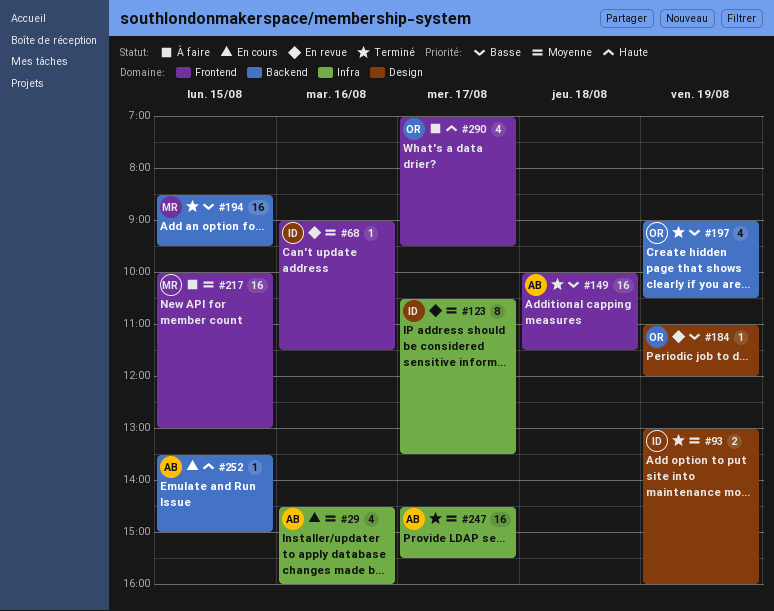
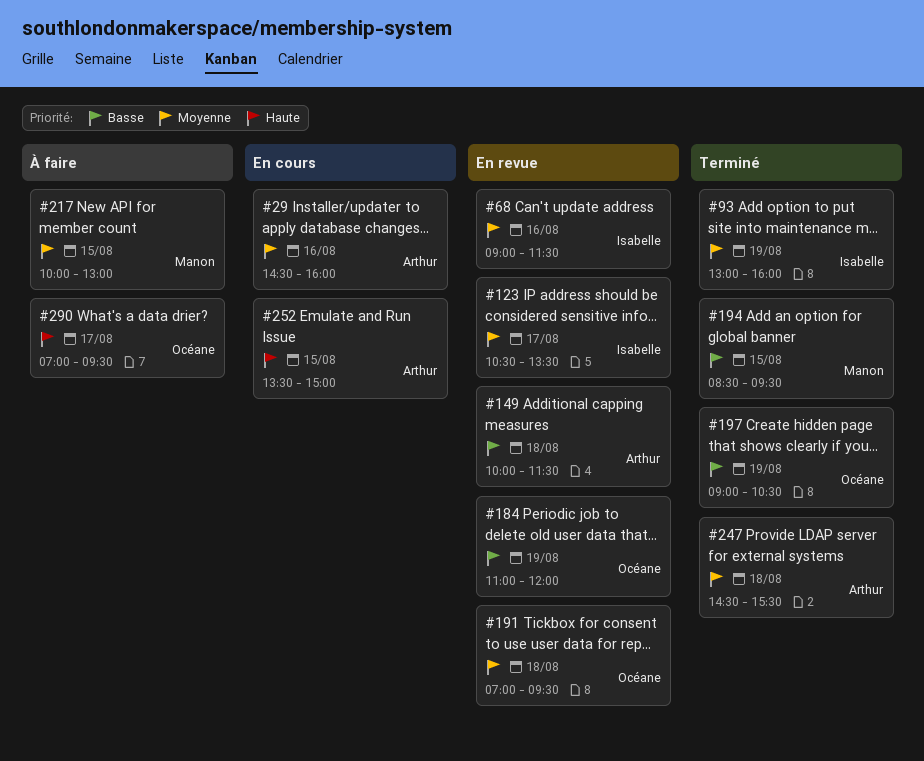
#149, status: Terminé -> En revue
#191: none -> present
#247, day: Aug 17 -> Aug 18

